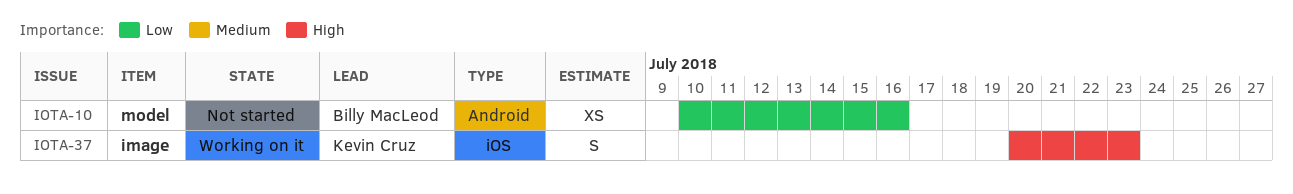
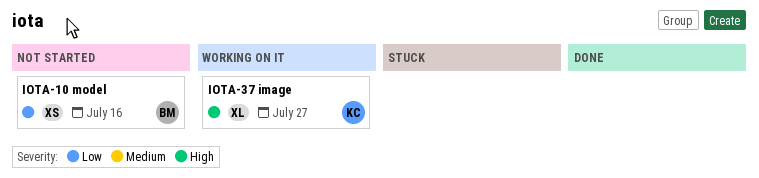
IOTA-37, estimate: S -> XL
IOTA-37, due: Jul 23 -> Jul 27

